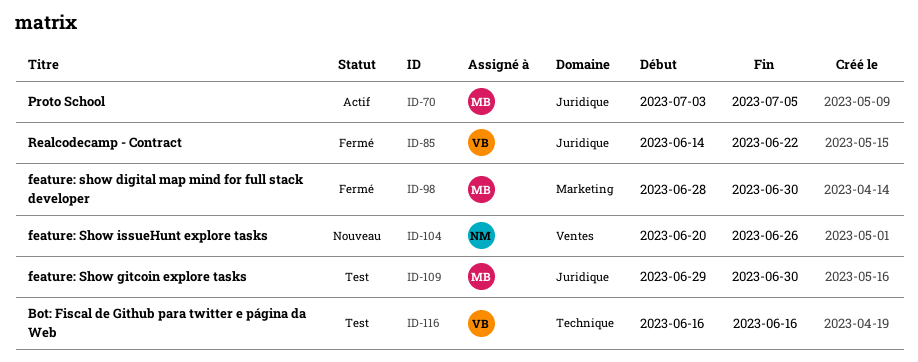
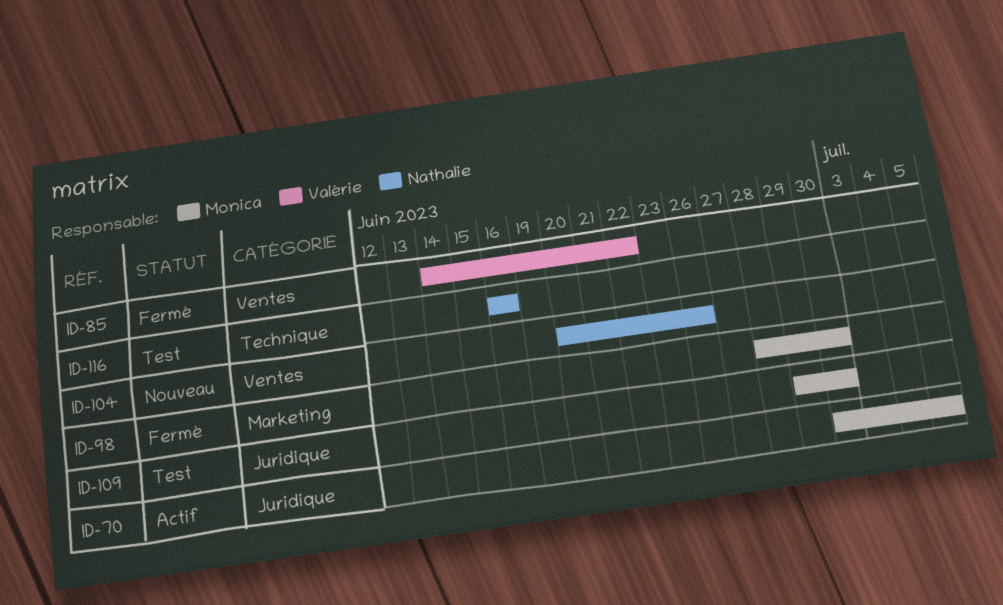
ID-70, start: Jul 3 -> Jun 30
ID-85, label: Juridique -> Ventes
ID-116, owner: Valérie -> Nathalie

